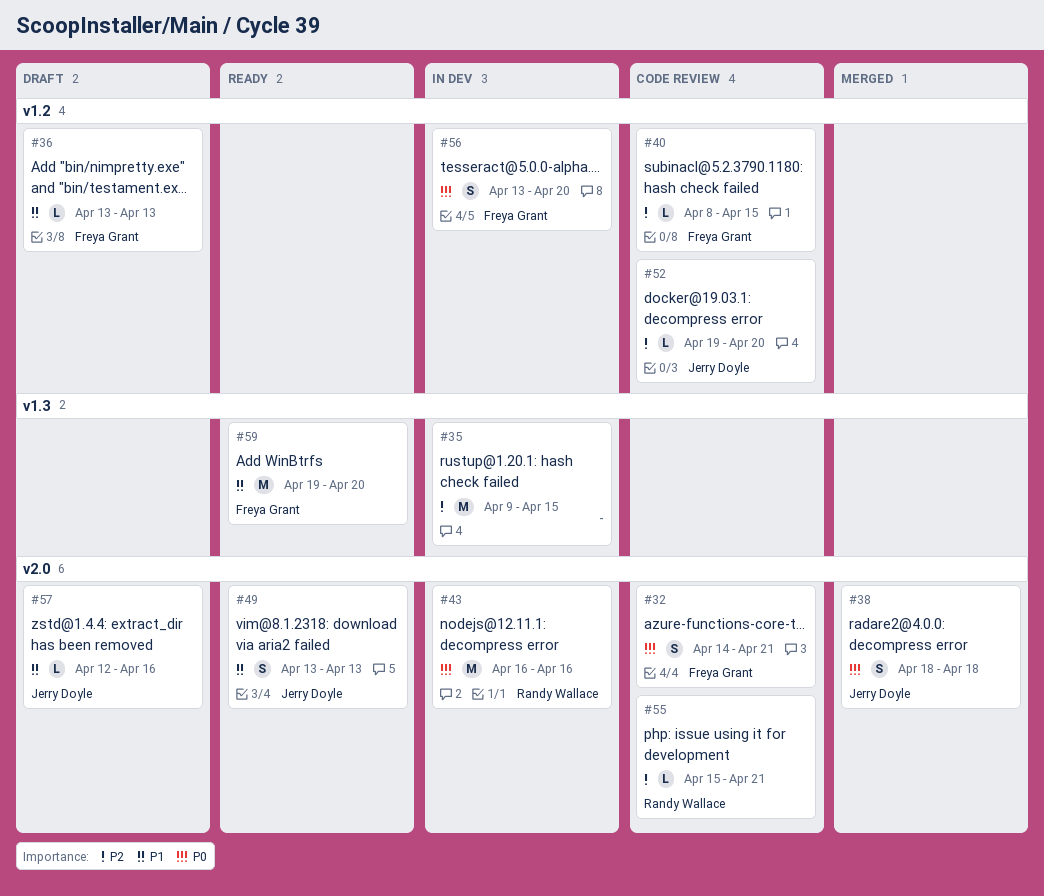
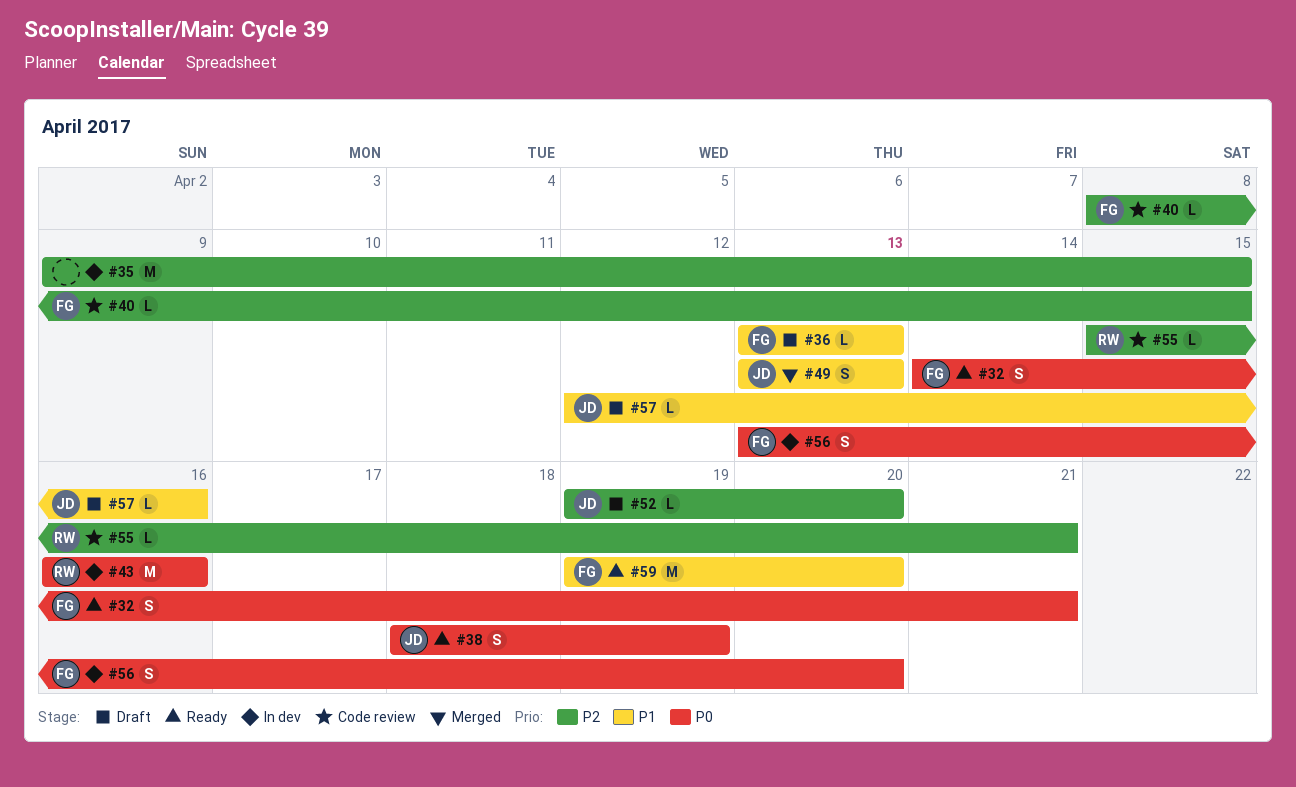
#32, status: Code review -> Ready
#38, status: Merged -> Ready
#38, due: Apr 18 -> Apr 19
#49, status: Ready -> Merged
#52, status: Code review -> Draft

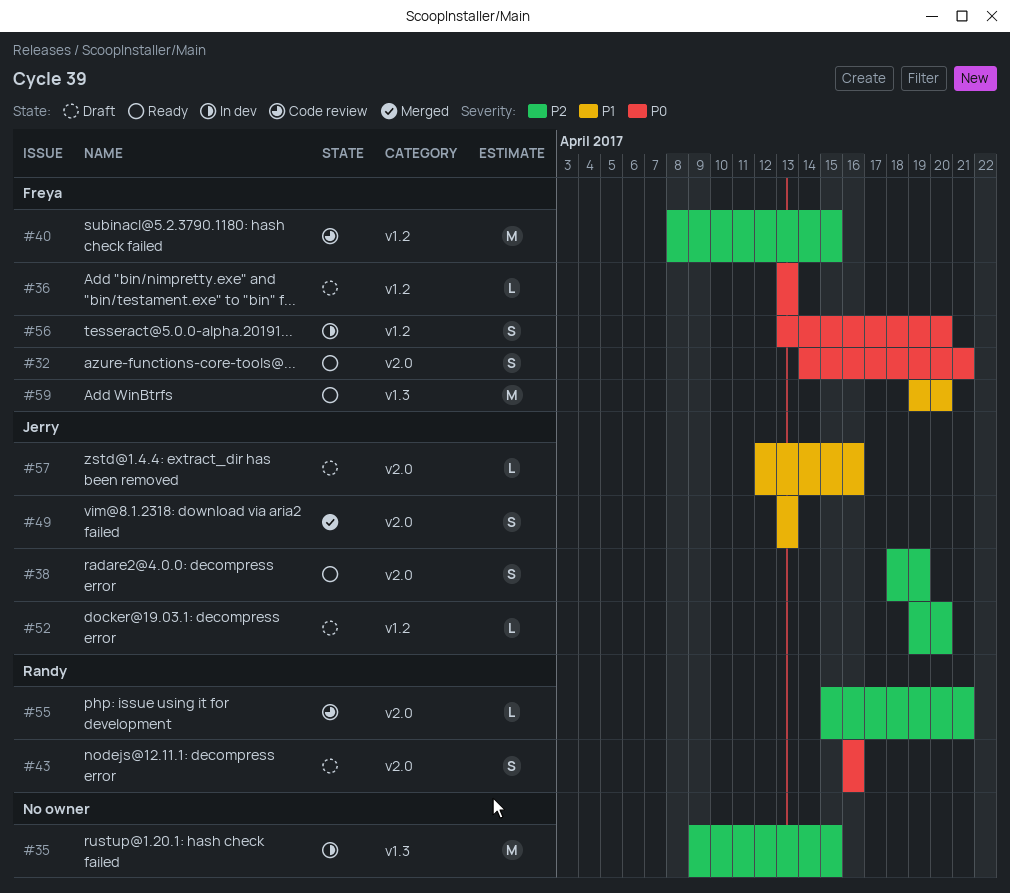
#36, priority: P1 -> P0
#38, priority: P0 -> P2
#40, estimate: L -> M
#43, status: In dev -> Draft
#43, estimate: M -> S

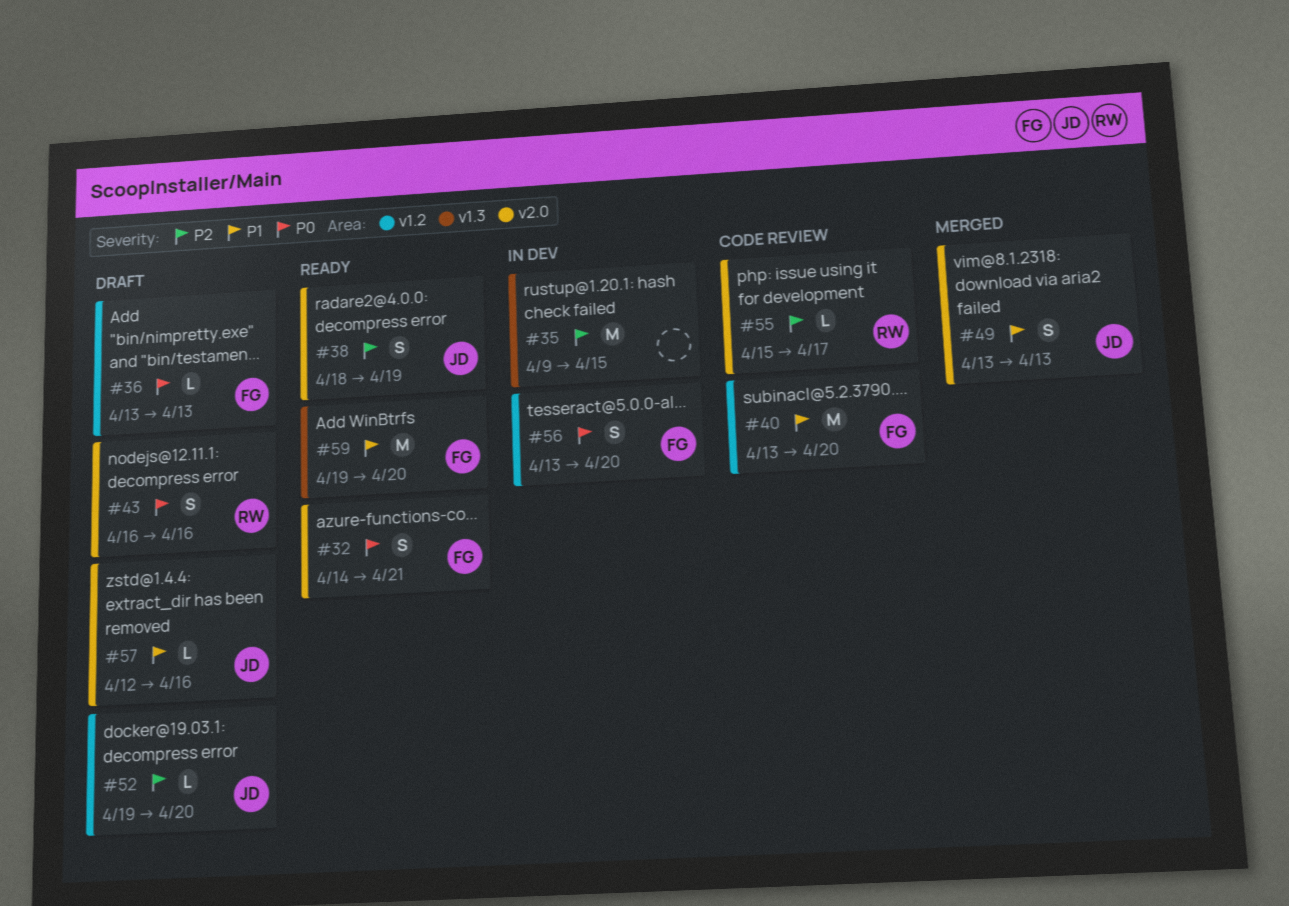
#40, priority: P2 -> P1
#40, start: Apr 8 -> Apr 13
#40, due: Apr 15 -> Apr 20
#55, due: Apr 21 -> Apr 17

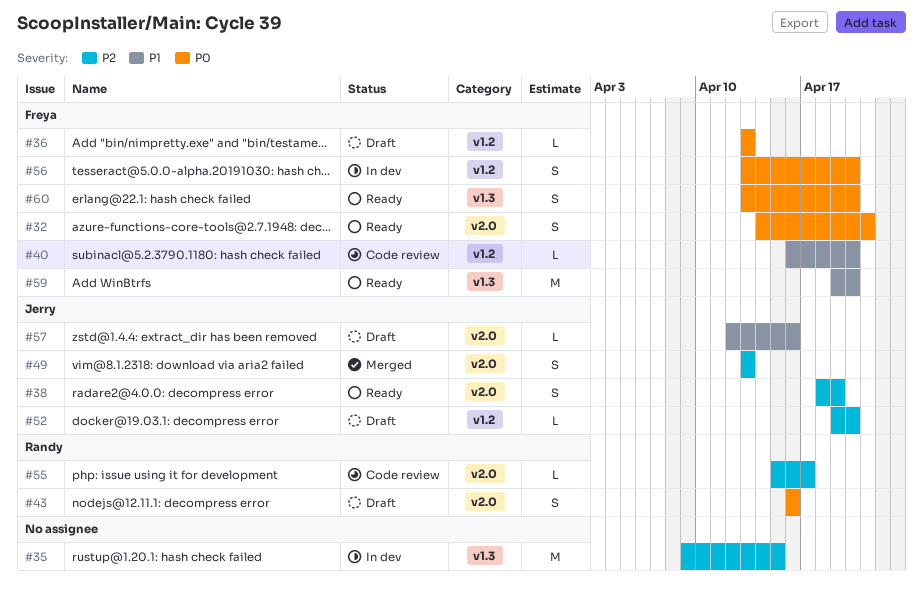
#40, estimate: M -> L
#40, start: Apr 13 -> Apr 16
#49, priority: P1 -> P2
#60: none -> present

